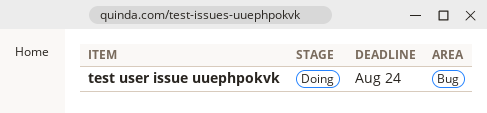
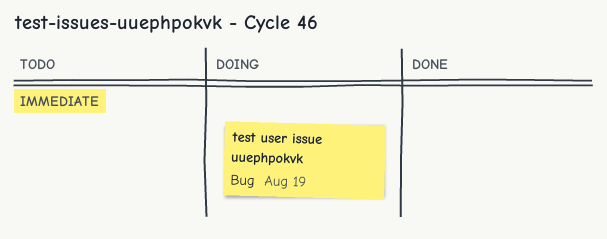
test user issue uuephpokvk, due: Aug 24 -> Aug 19

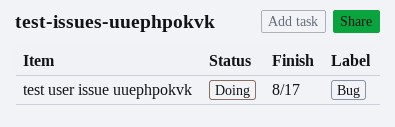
test user issue uuephpokvk, due: Aug 19 -> Aug 17

